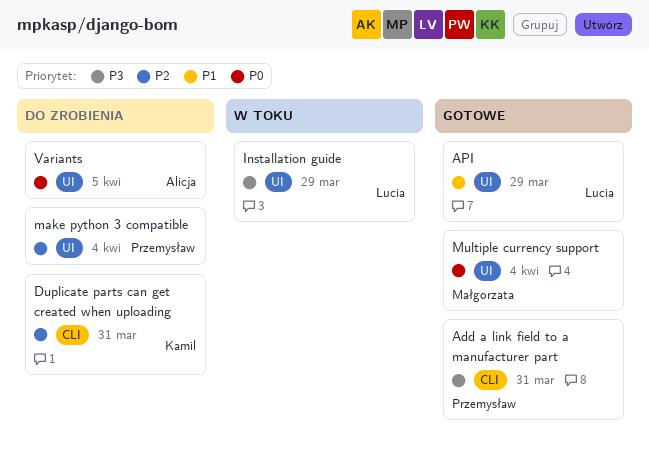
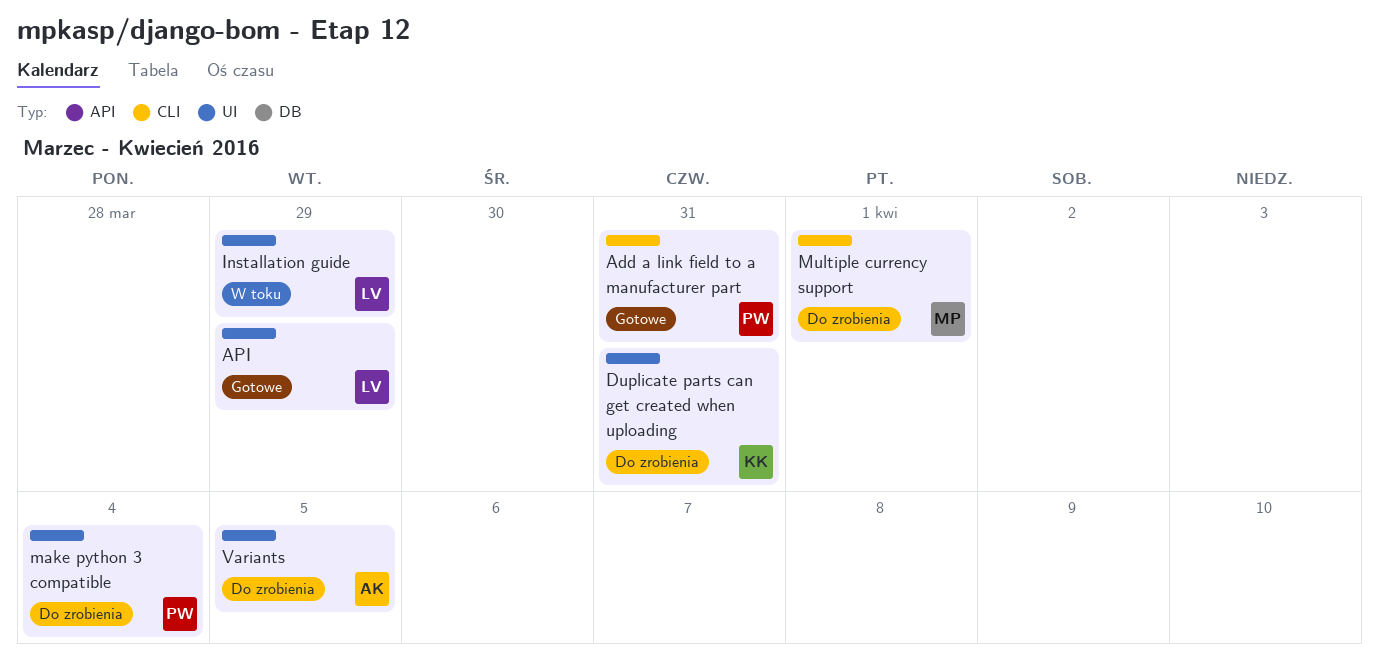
Duplicate parts can get created when uploading, label: CLI -> UI
Multiple currency support, status: Gotowe -> Do zrobienia
Multiple currency support, label: UI -> CLI
Multiple currency support, due: Apr 4 -> Apr 1

